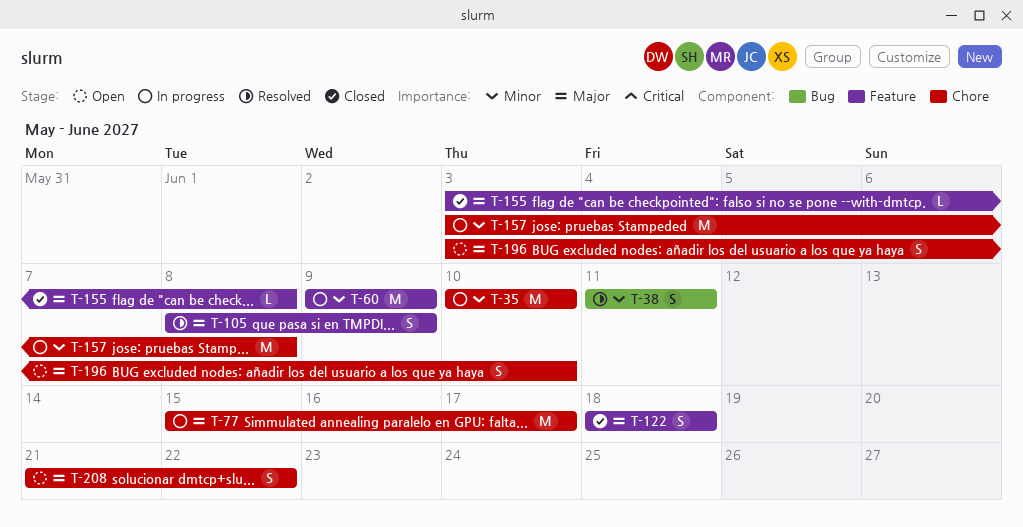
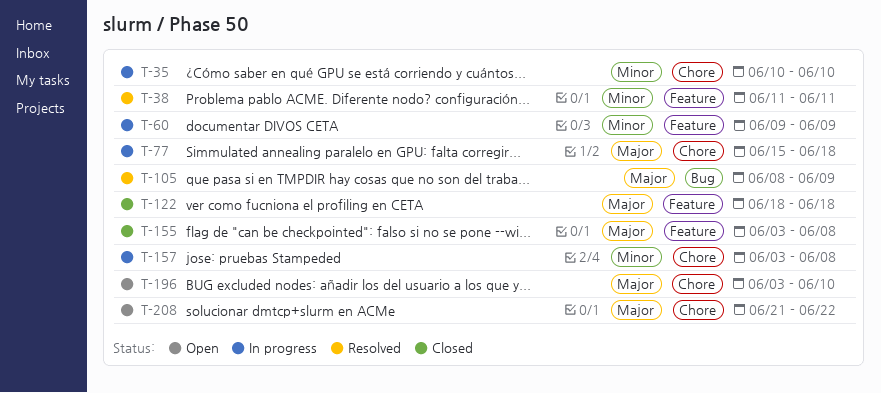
T-38, label: Bug -> Feature
T-77, due: Jun 17 -> Jun 18
T-105, label: Feature -> Bug

